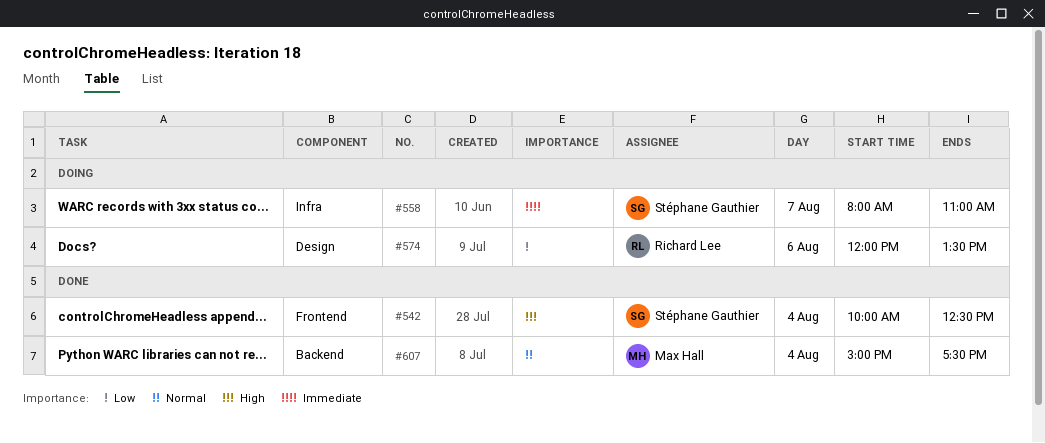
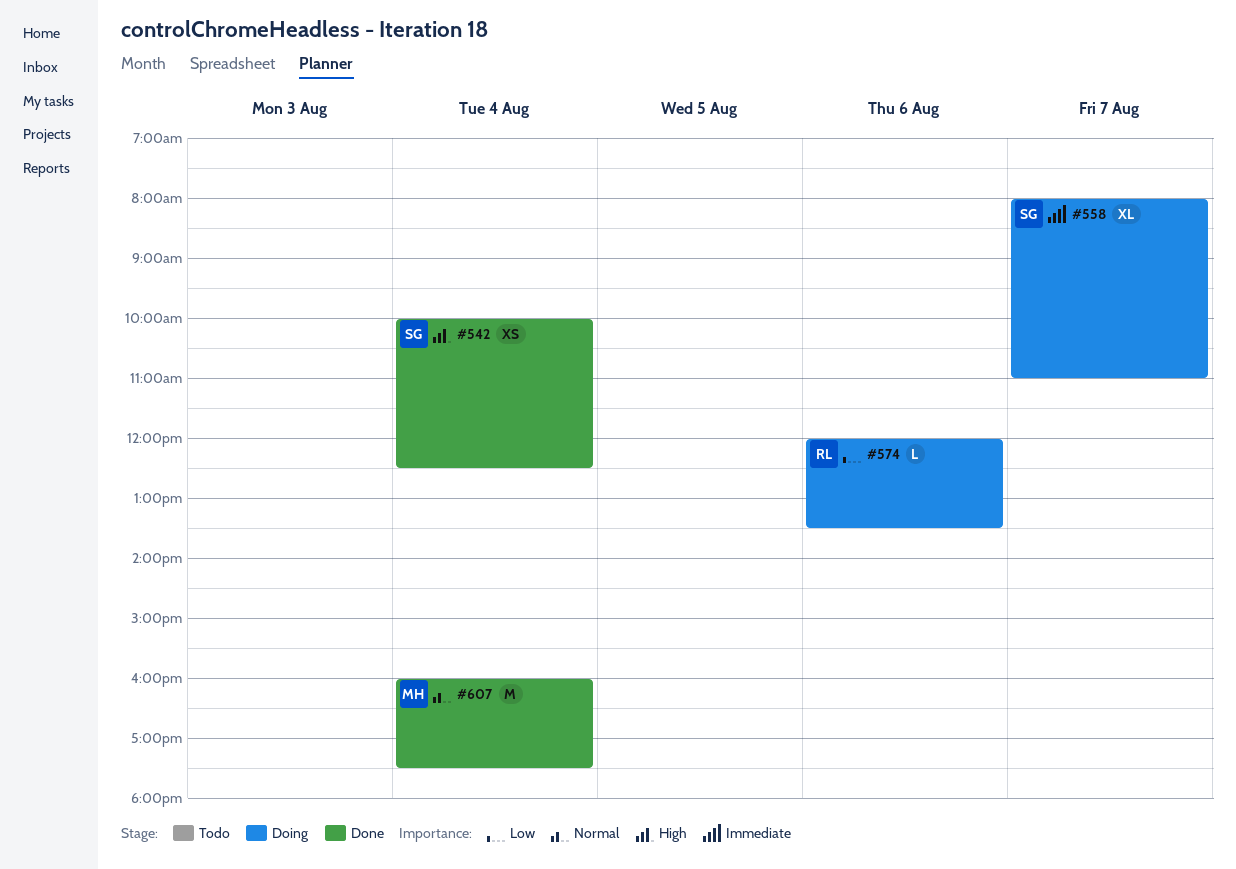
#607, begins: 15:00 -> 16:00

